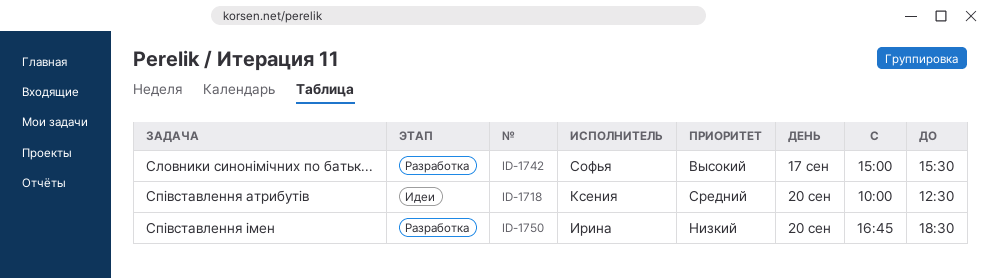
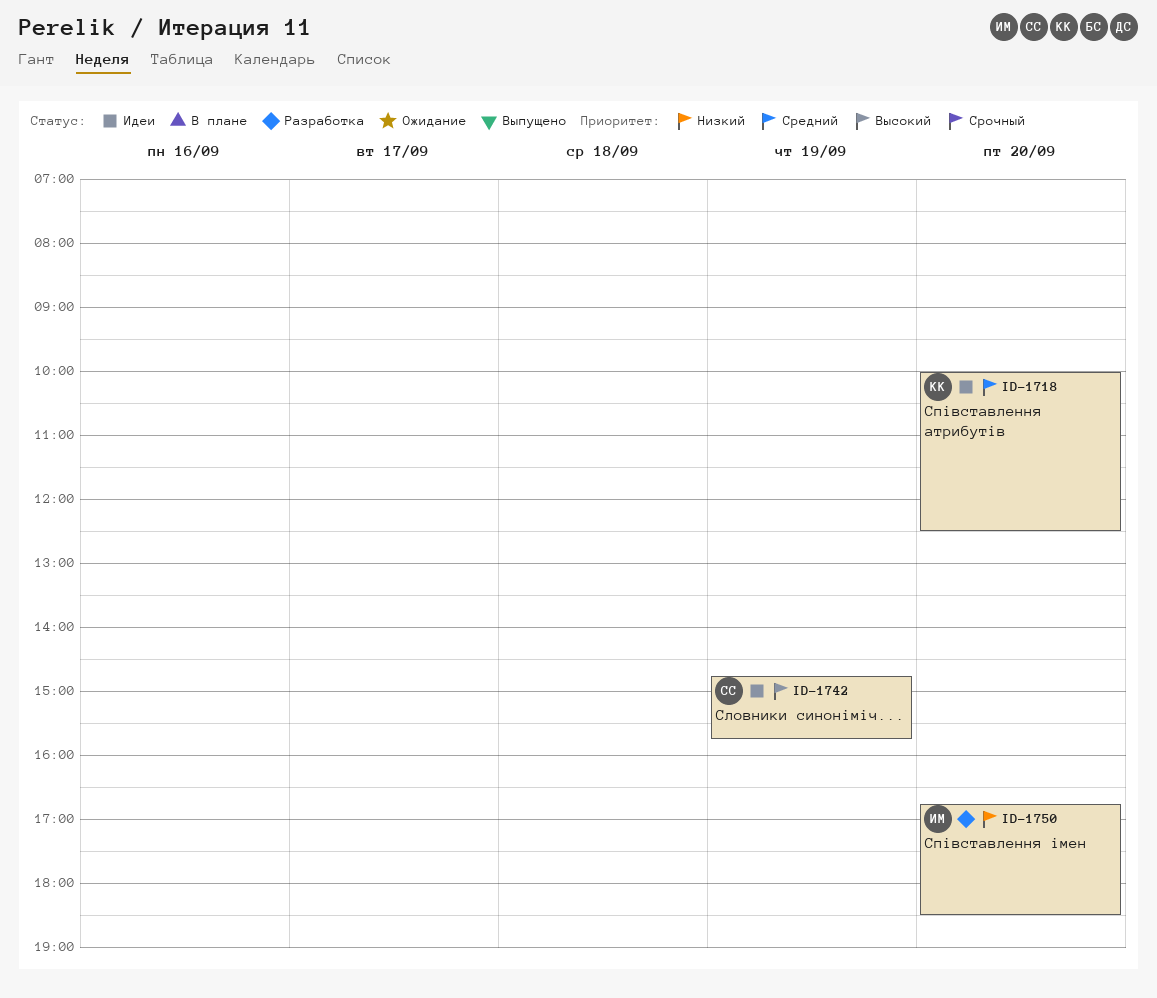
ID-1742, status: Разработка -> Идеи
ID-1742, day: Sep 17 -> Sep 19
ID-1742, begins: 15:00 -> 14:45
ID-1742, ends: 15:30 -> 15:45

